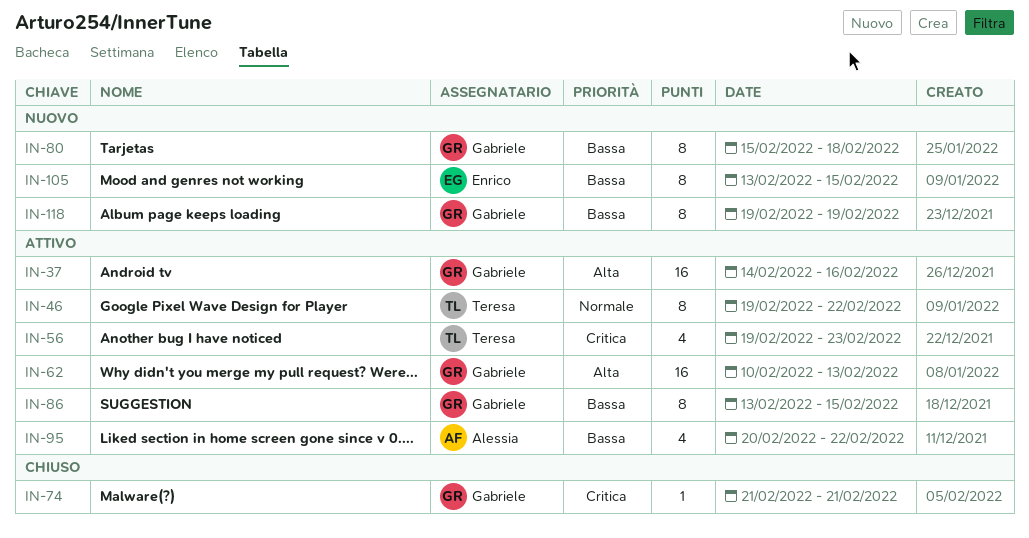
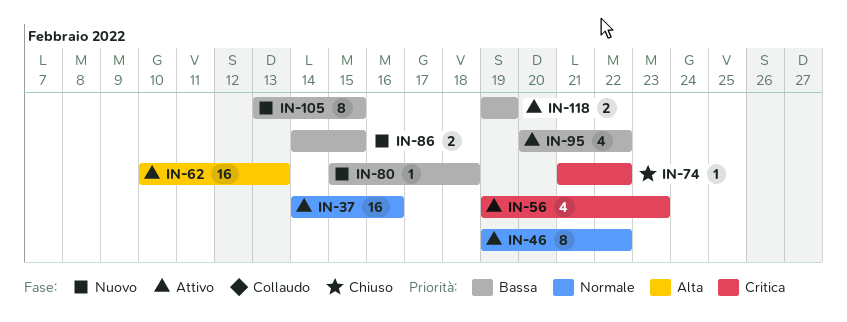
IN-37, priority: Alta -> Normale
IN-74, due: Feb 21 -> Feb 22
IN-80, estimate: 8 -> 1
IN-86, status: Attivo -> Nuovo
IN-86, estimate: 8 -> 2
IN-86, start: Feb 13 -> Feb 14
IN-118, status: Nuovo -> Attivo
IN-118, estimate: 8 -> 2

